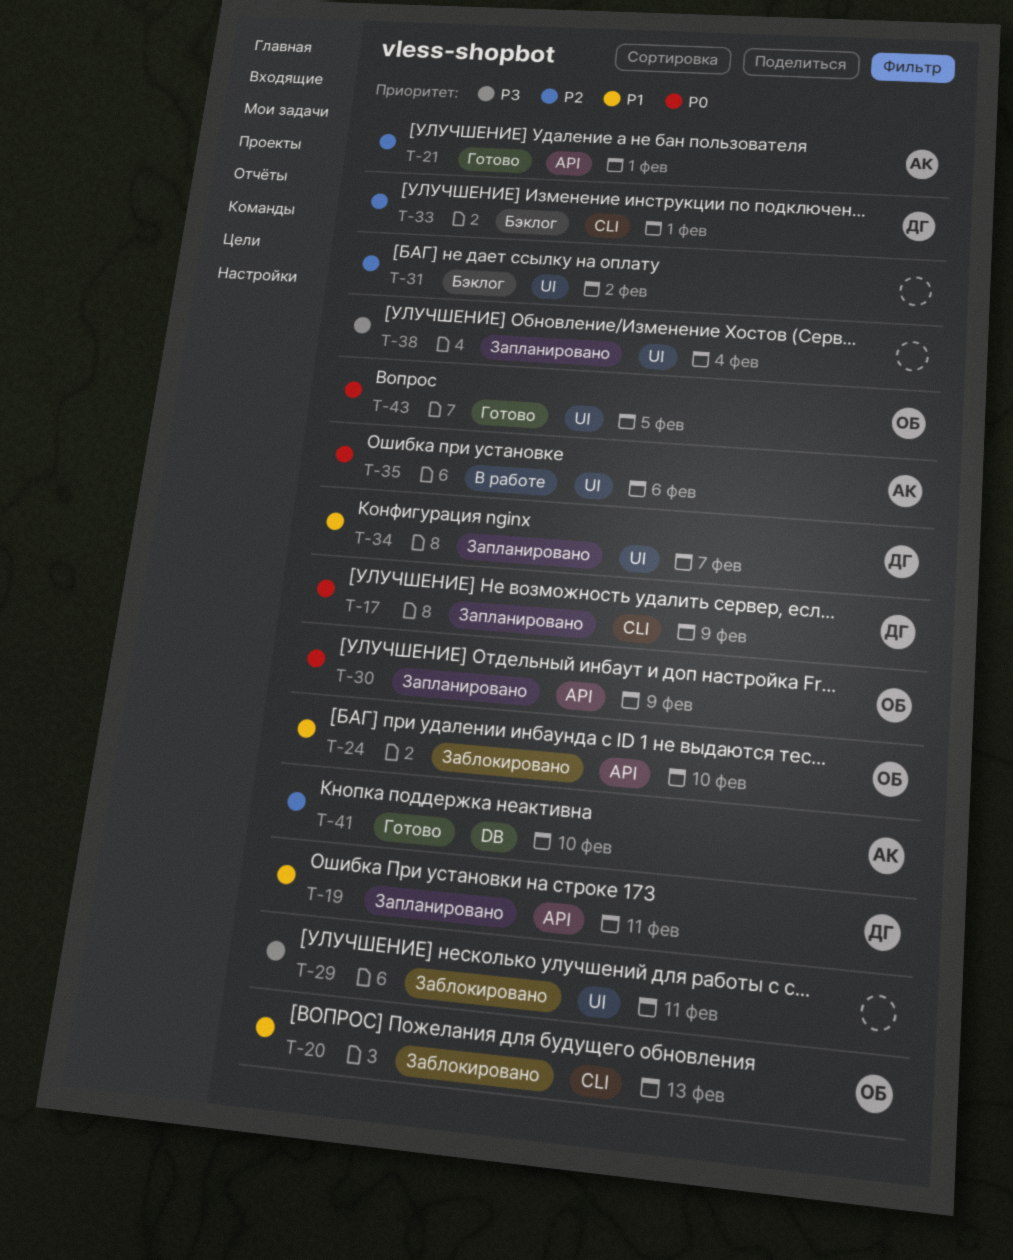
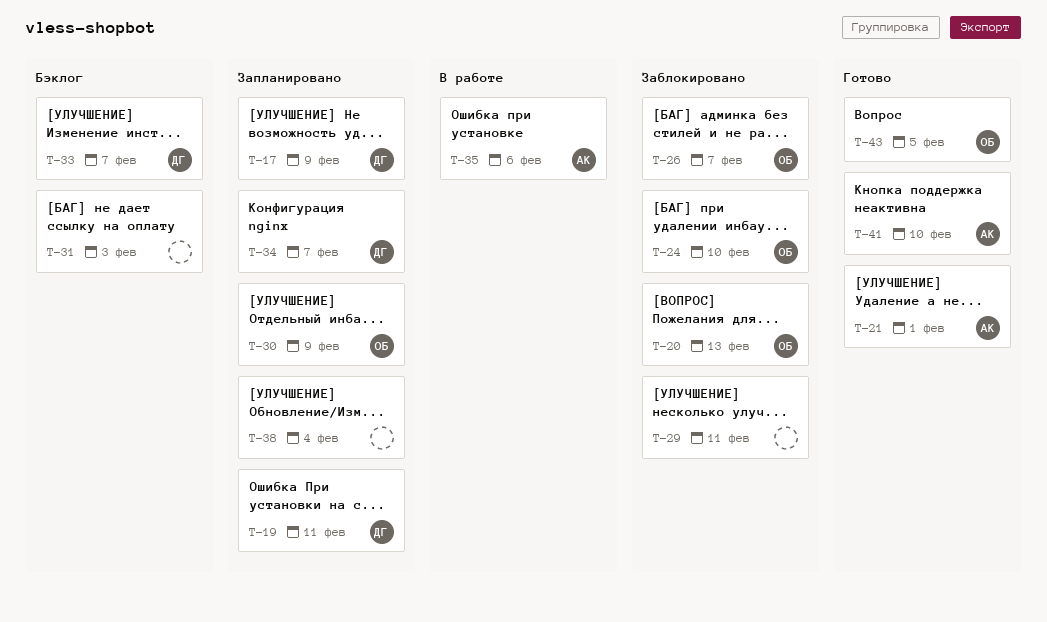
T-26: none -> present
T-31, due: Feb 2 -> Feb 3
T-33, due: Feb 1 -> Feb 7

